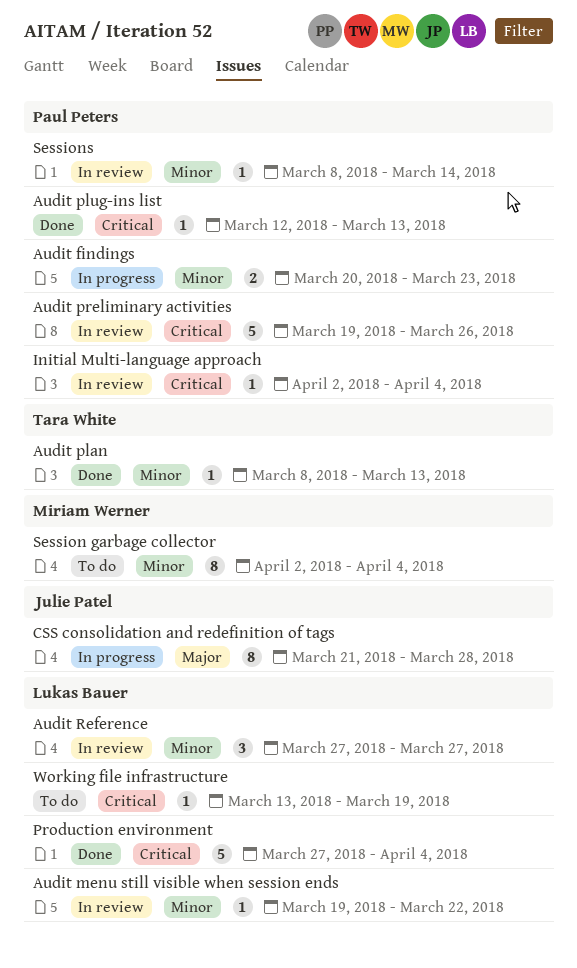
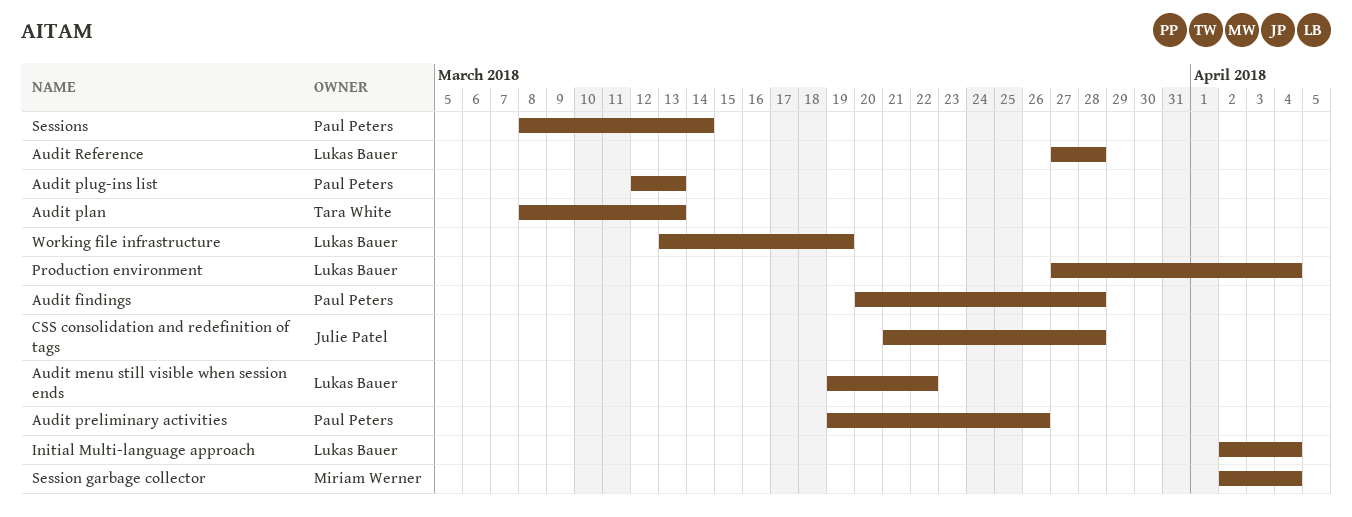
Audit findings, due: Mar 23 -> Mar 28
Audit Reference, due: Mar 27 -> Mar 28
Initial Multi-language approach, owner: Paul Peters -> Lukas Bauer

